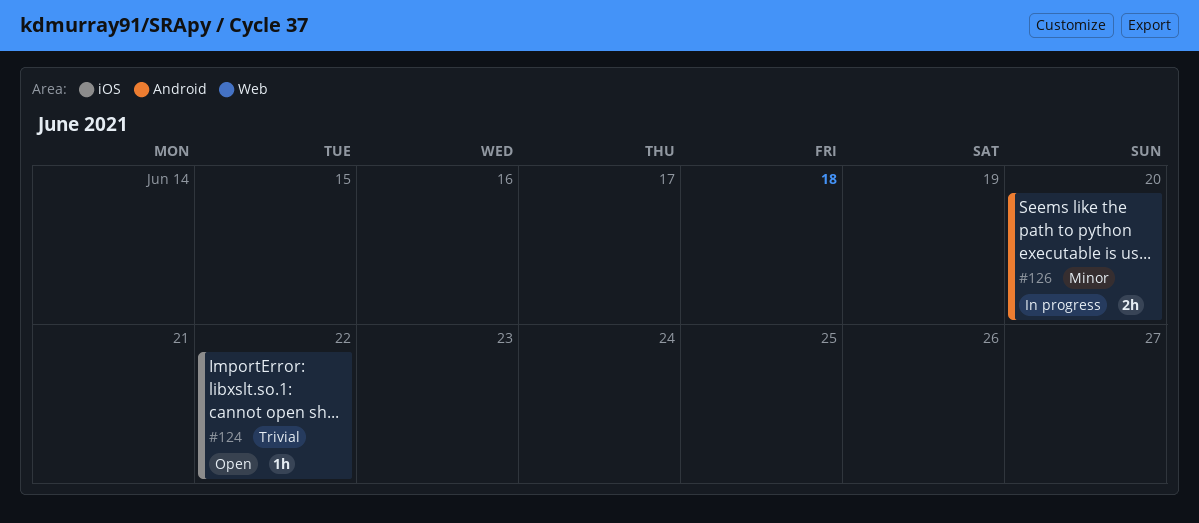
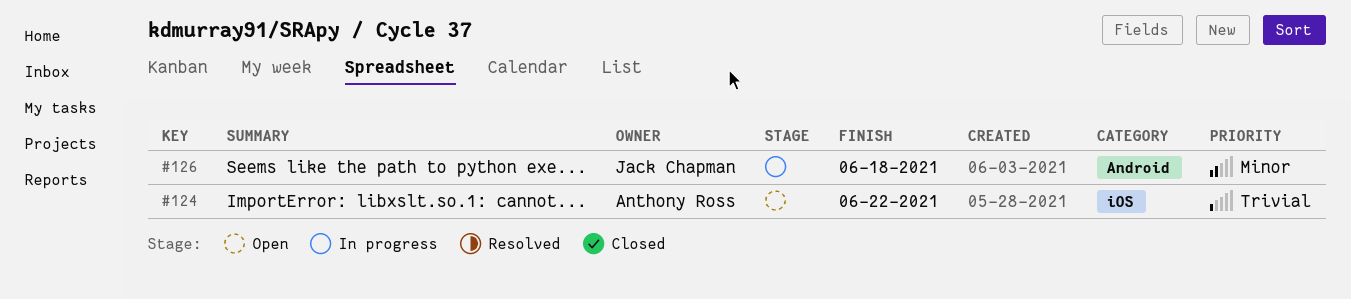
#126, due: Jun 20 -> Jun 18

